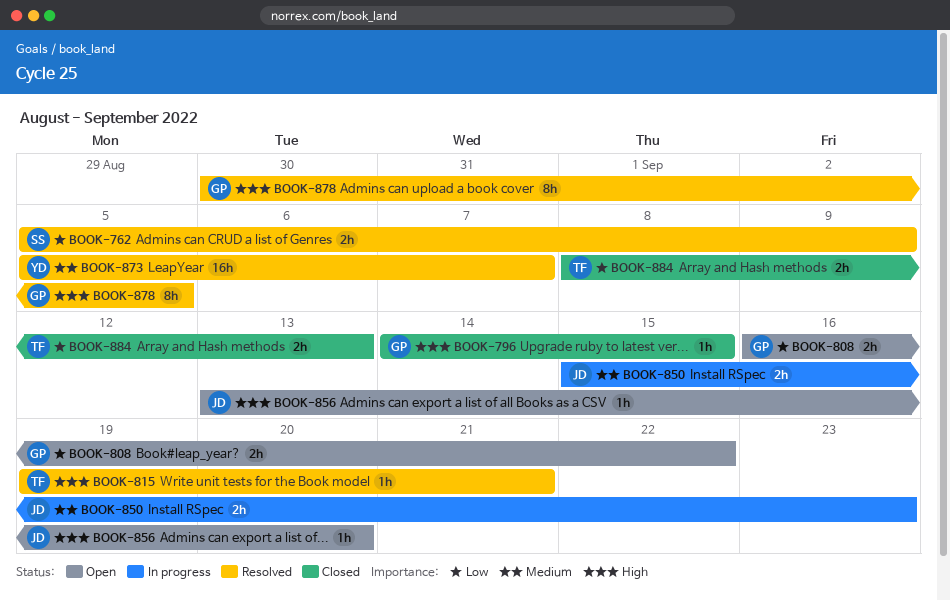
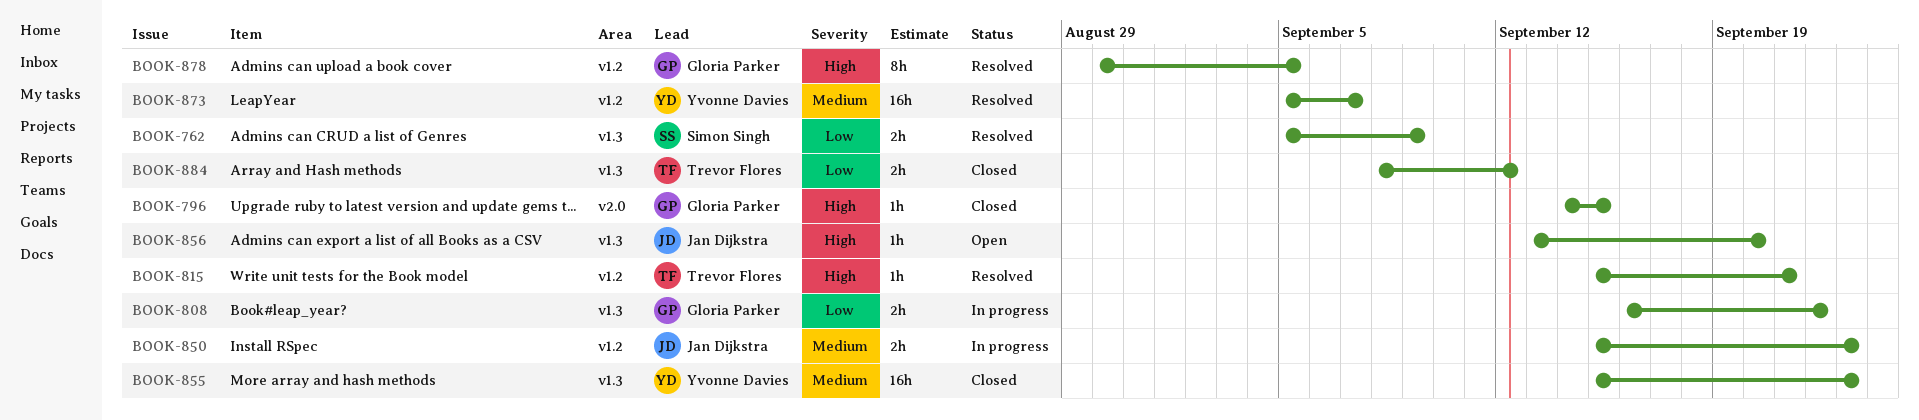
BOOK-808, status: Open -> In progress
BOOK-815, start: Sep 19 -> Sep 15
BOOK-855: none -> present
BOOK-884, due: Sep 13 -> Sep 12

